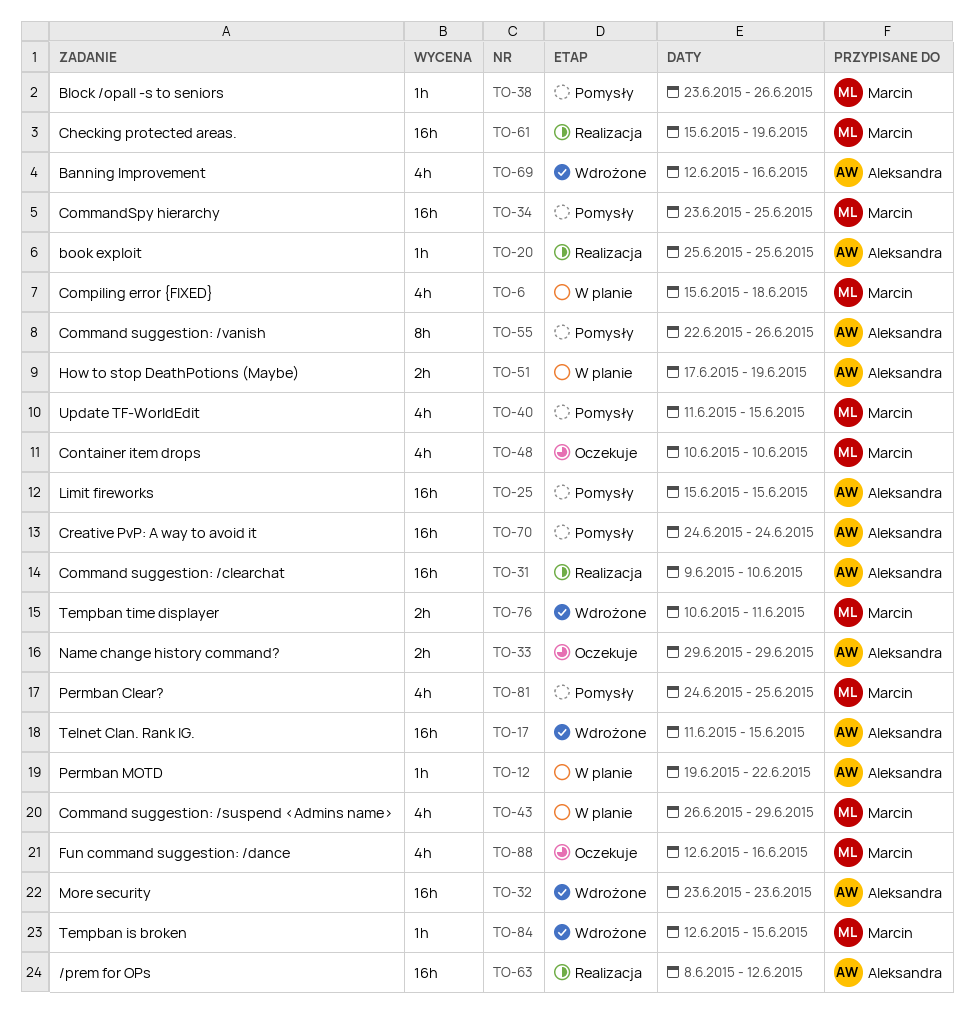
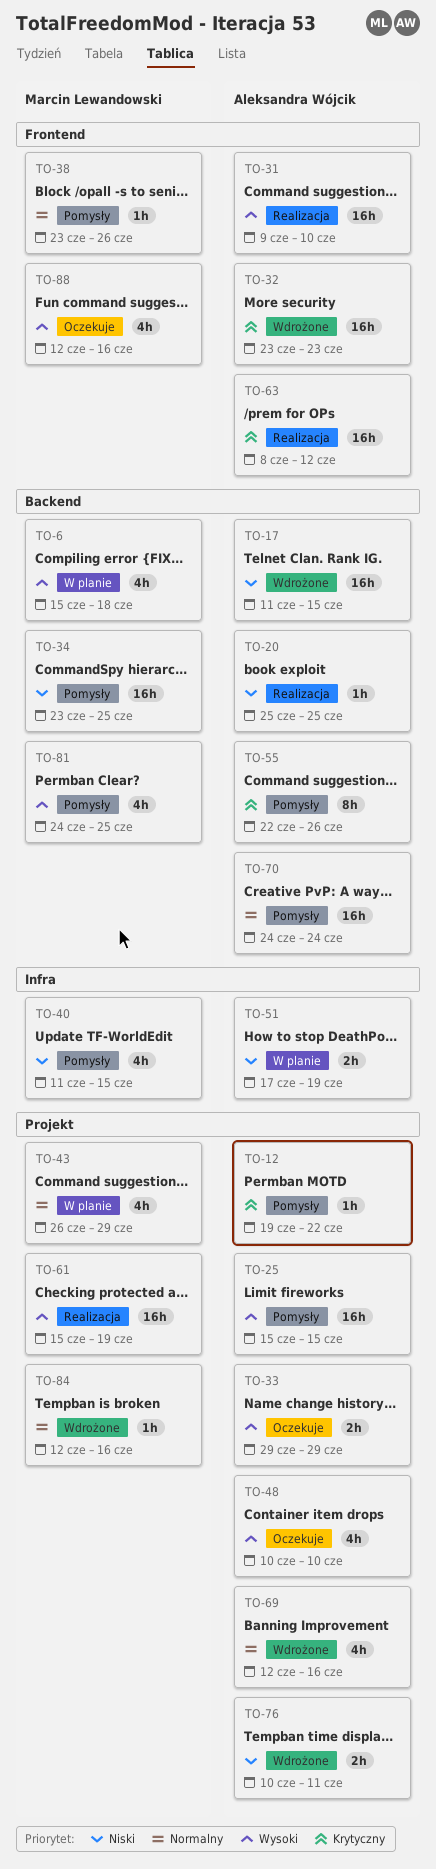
TO-12, status: W planie -> Pomysły
TO-48, owner: Marcin Lewandowski -> Aleksandra Wójcik
TO-76, owner: Marcin Lewandowski -> Aleksandra Wójcik
TO-84, due: Jun 15 -> Jun 16

